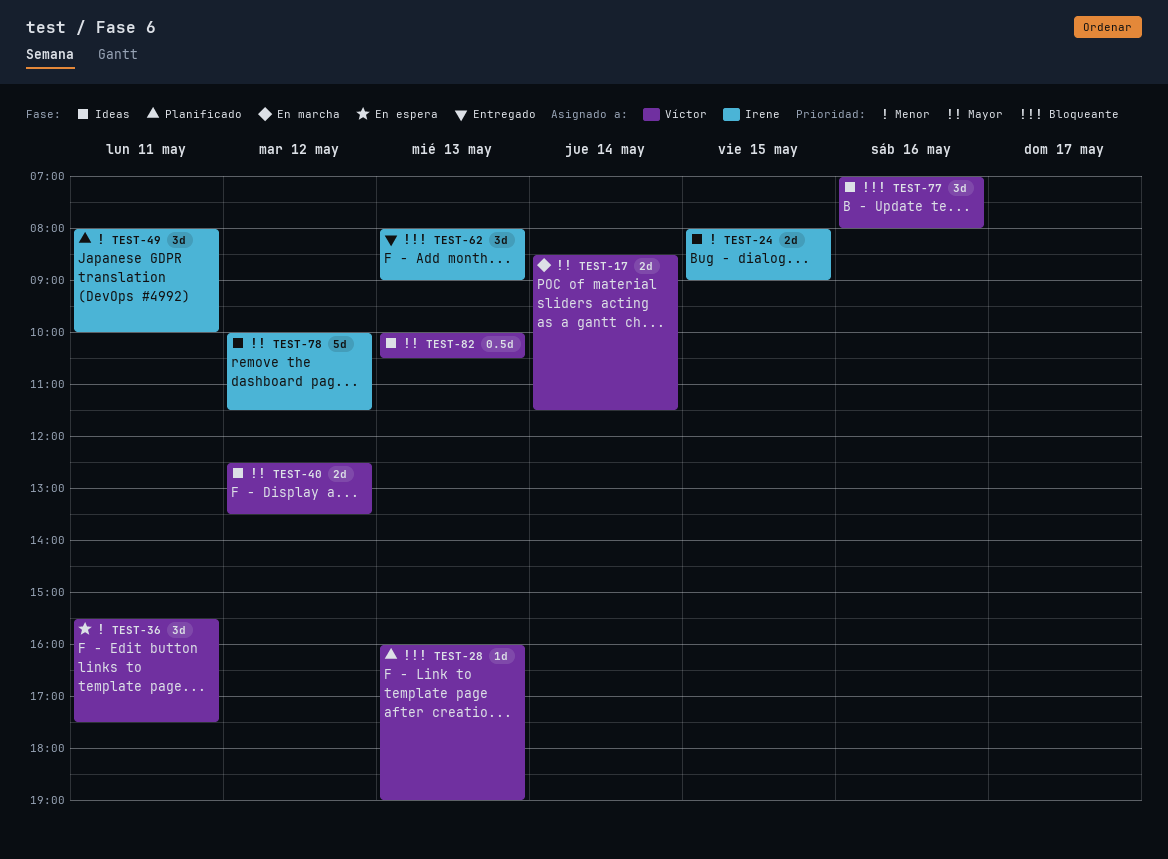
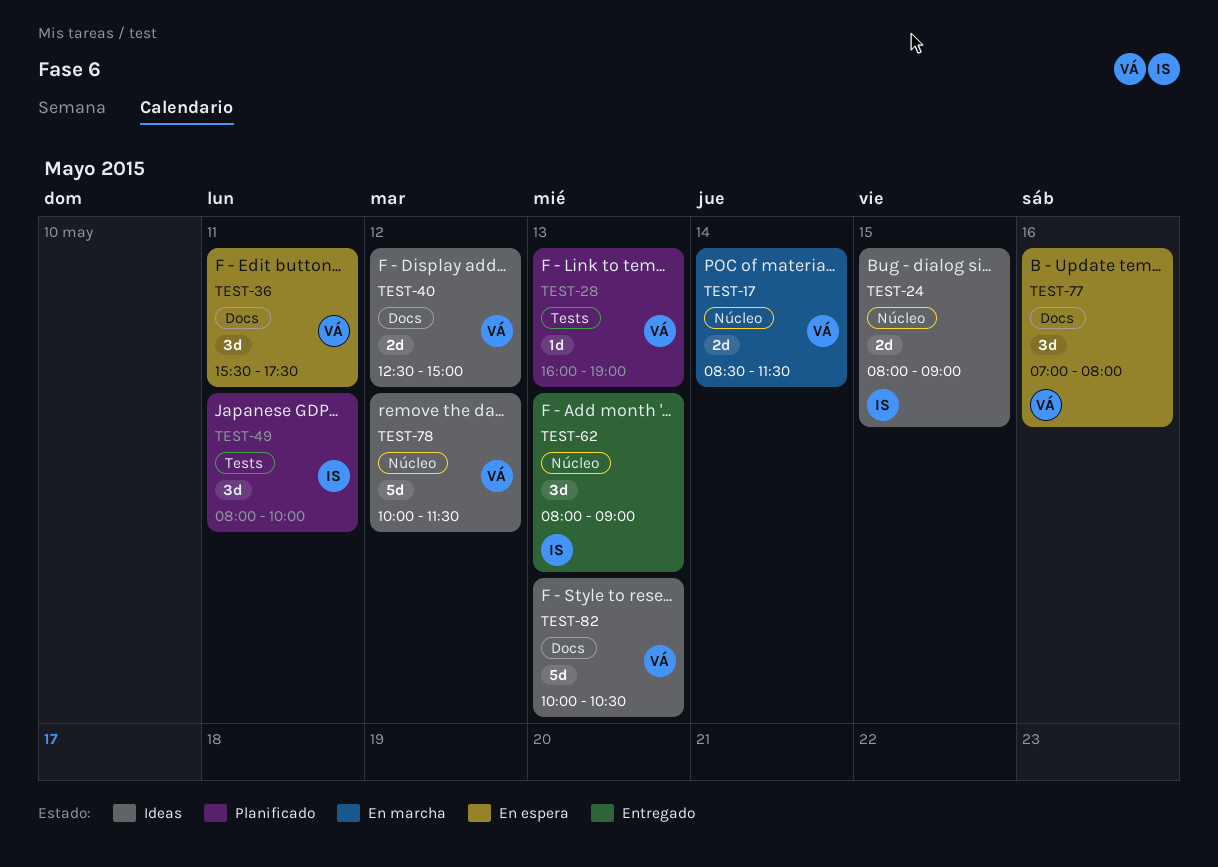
TEST-40, ends: 13:30 -> 15:00
TEST-77, status: Ideas -> En espera
TEST-78, owner: Irene -> Víctor
TEST-82, estimate: 0.5d -> 5d

